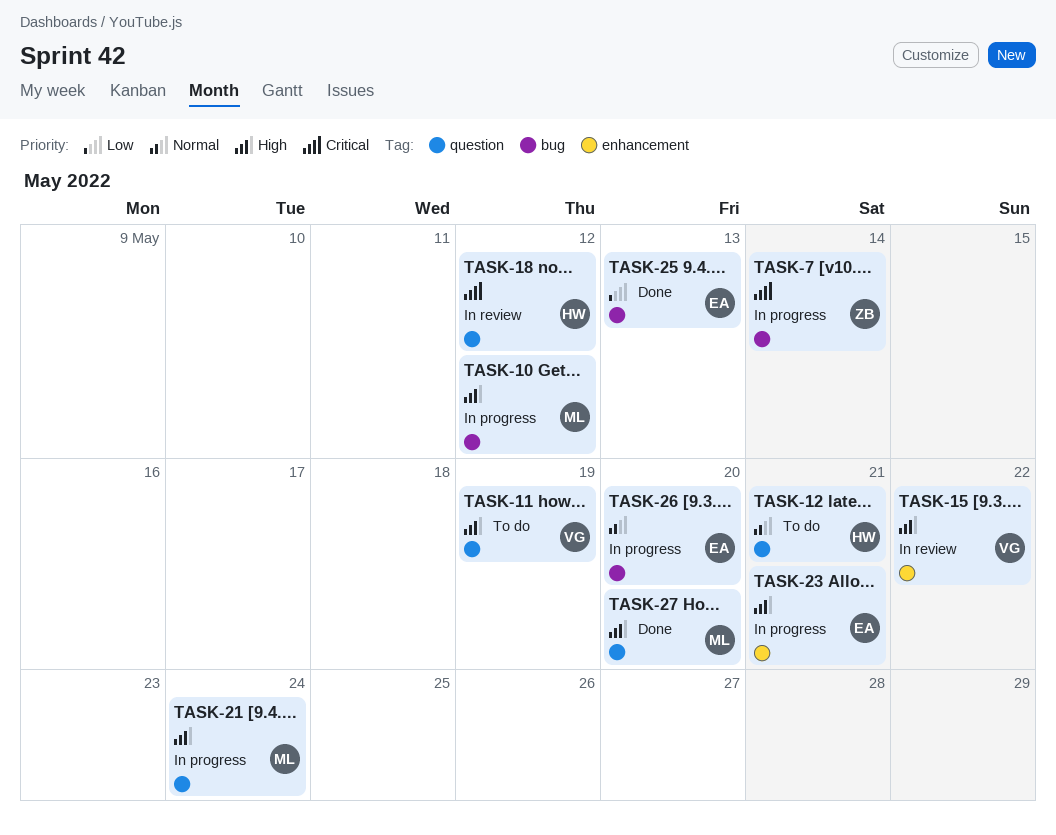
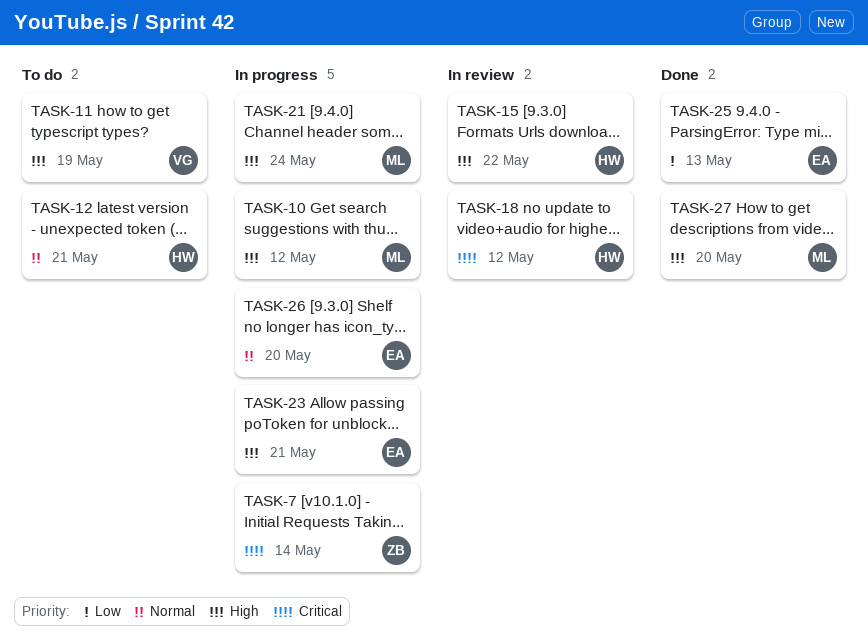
TASK-15, owner: VG -> HW

